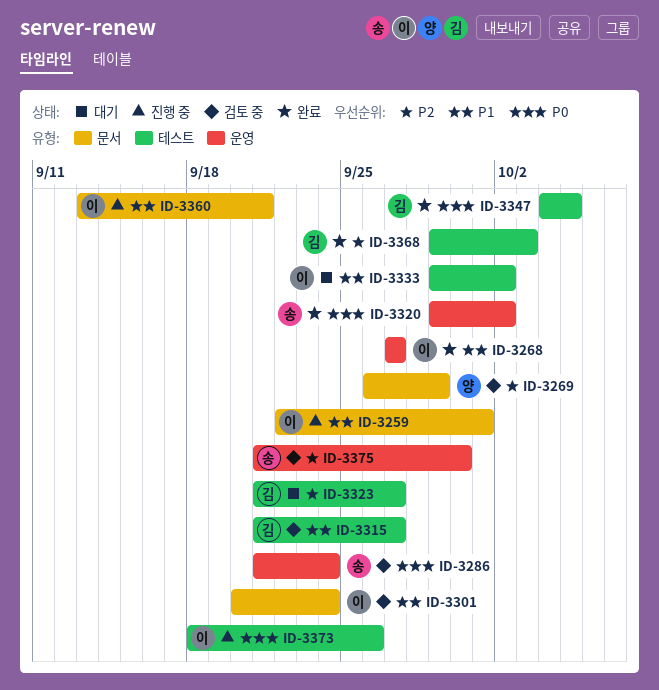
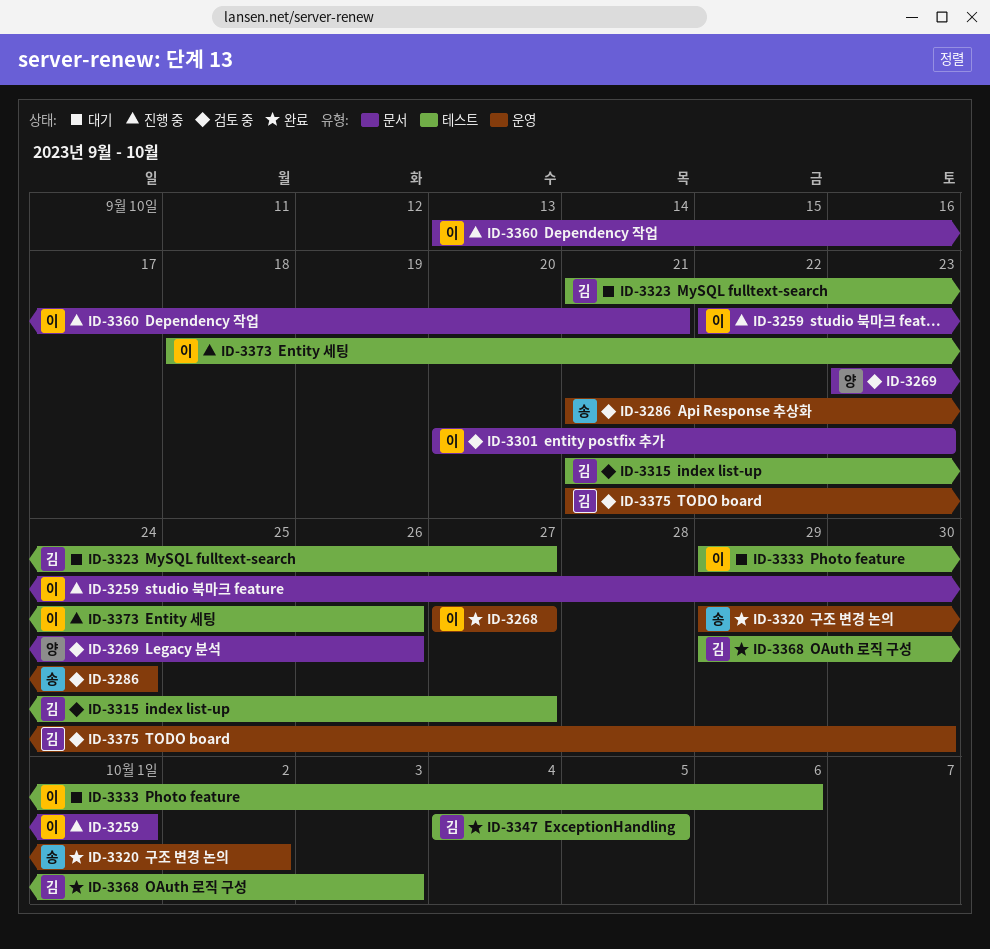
ID-3269, start: Sep 26 -> Sep 23
ID-3269, due: Sep 29 -> Sep 26
ID-3301, due: Sep 24 -> Sep 23
ID-3333, due: Oct 2 -> Oct 6
ID-3375, owner: 송 -> 김

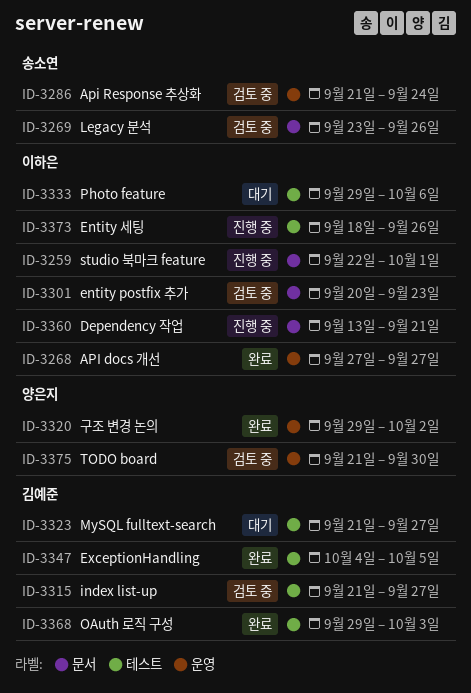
ID-3269, owner: 양은지 -> 송소연
ID-3320, owner: 송소연 -> 양은지
ID-3375, owner: 김예준 -> 양은지

